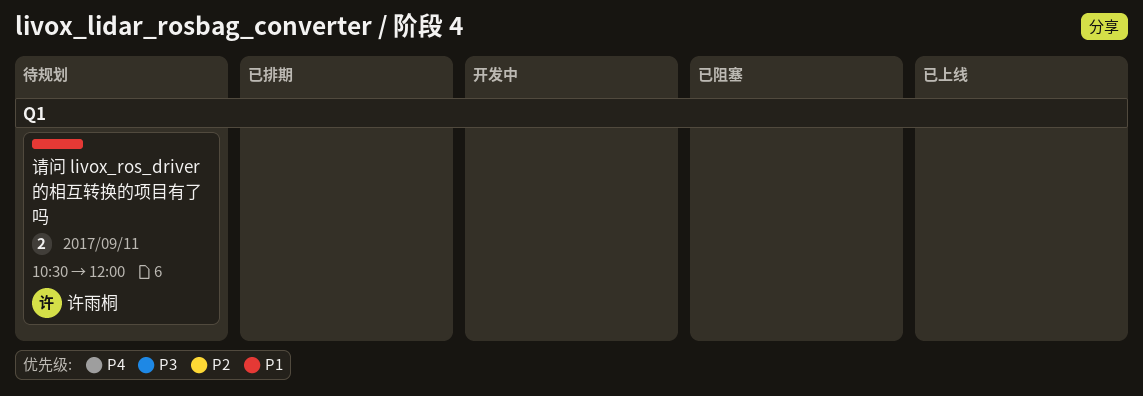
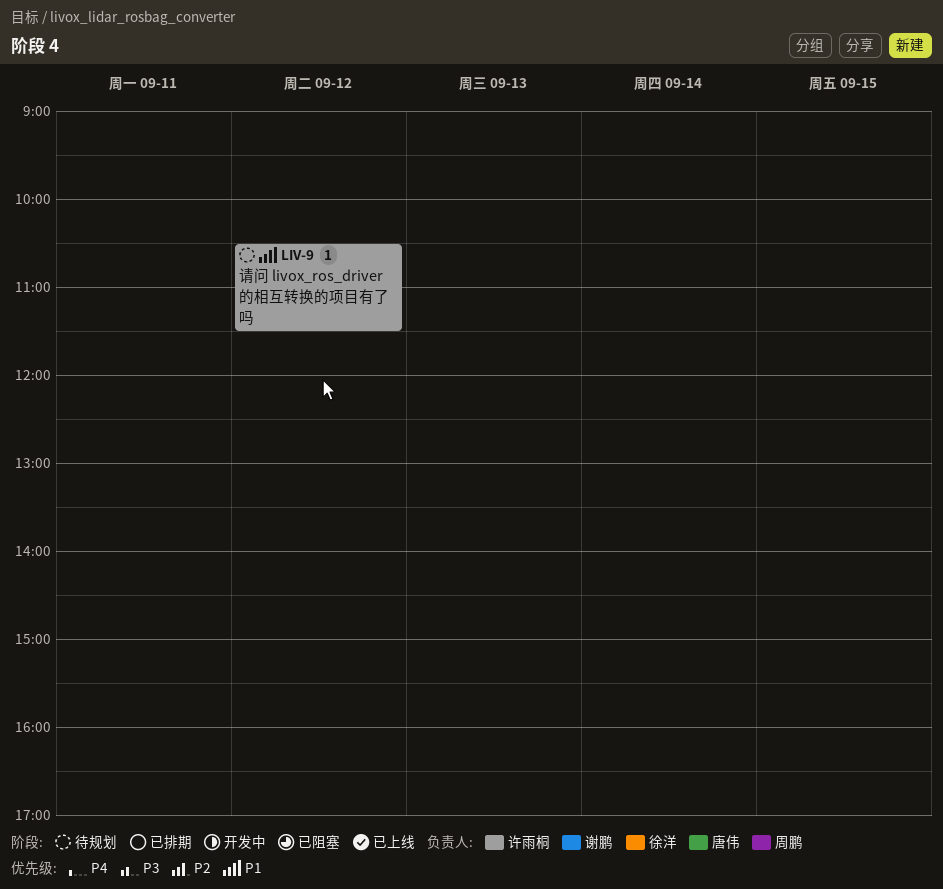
请问 livox_ros_driver的相互转换的项目有了吗, estimate: 2 -> 1
请问 livox_ros_driver的相互转换的项目有了吗, day: Sep 11 -> Sep 12
请问 livox_ros_driver的相互转换的项目有了吗, ends: 12:00 -> 11:30

